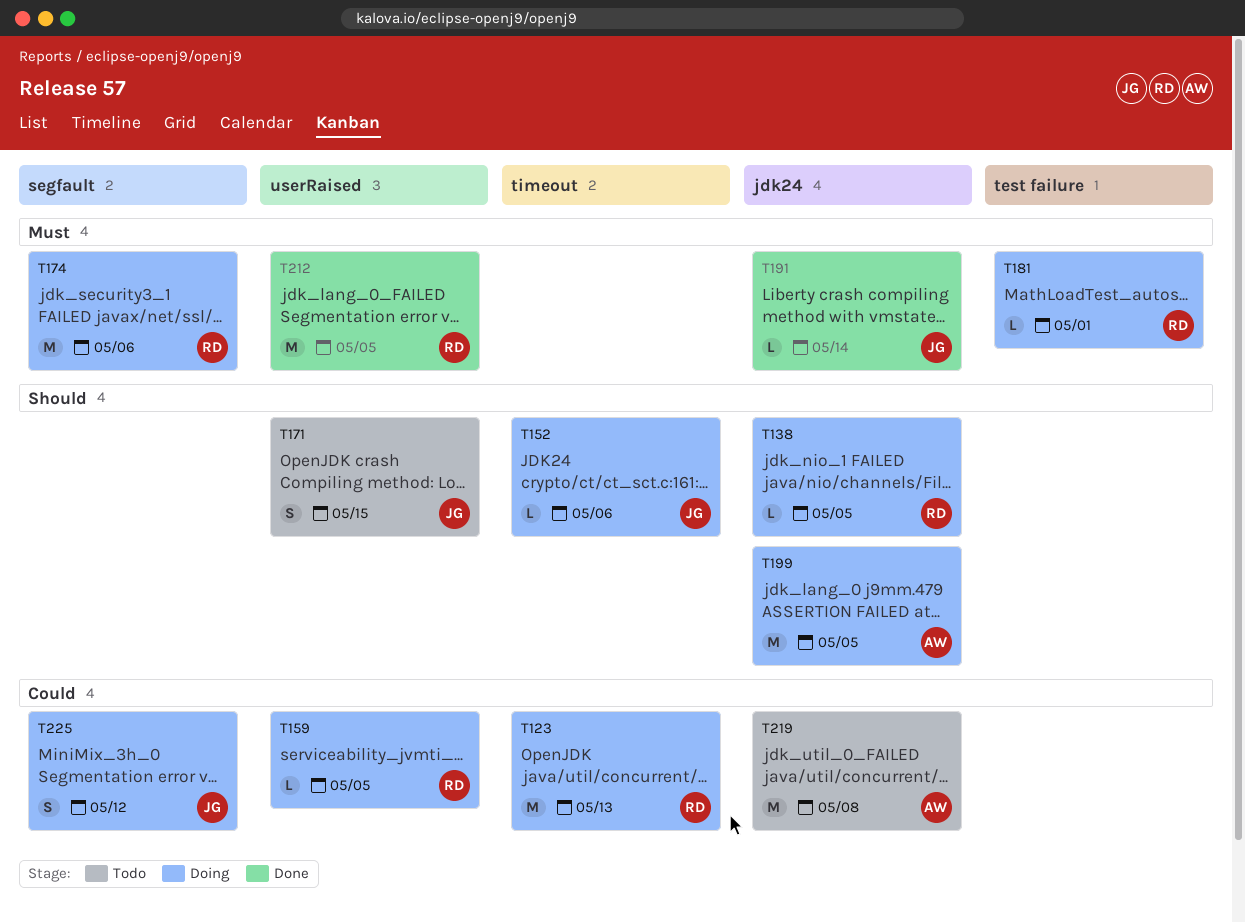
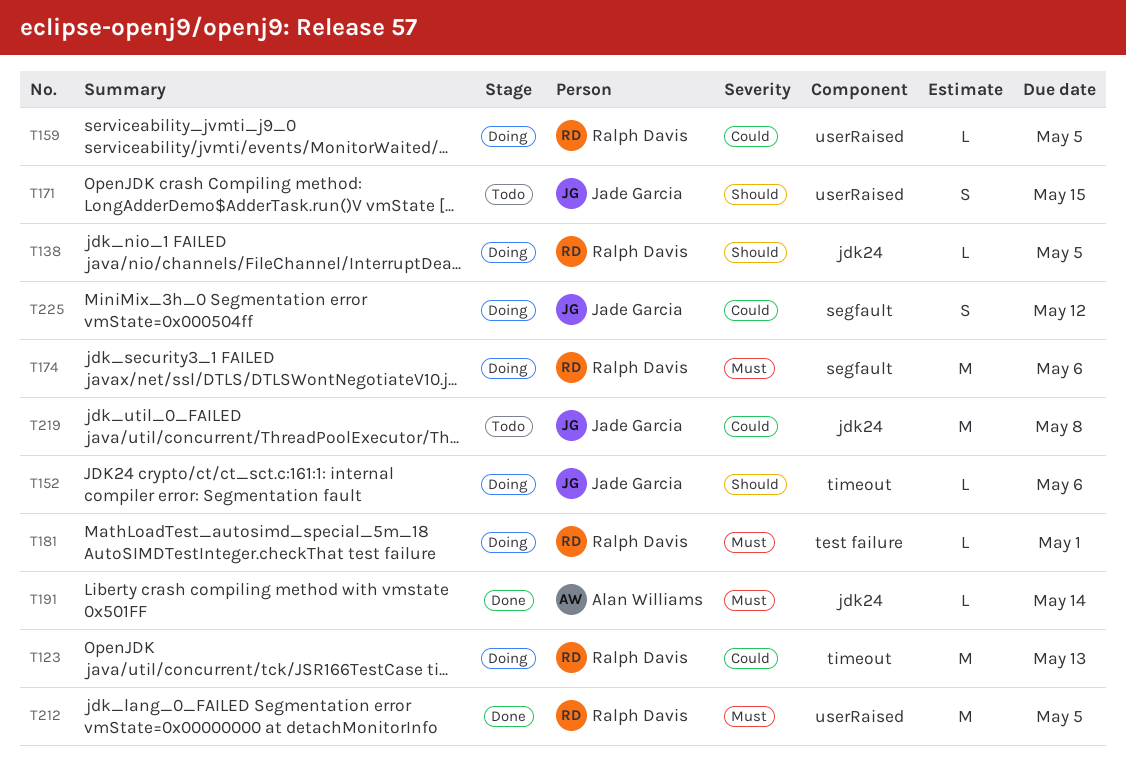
T191, owner: Jade Garcia -> Alan Williams
T199: present -> none
T219, owner: Alan Williams -> Jade Garcia

